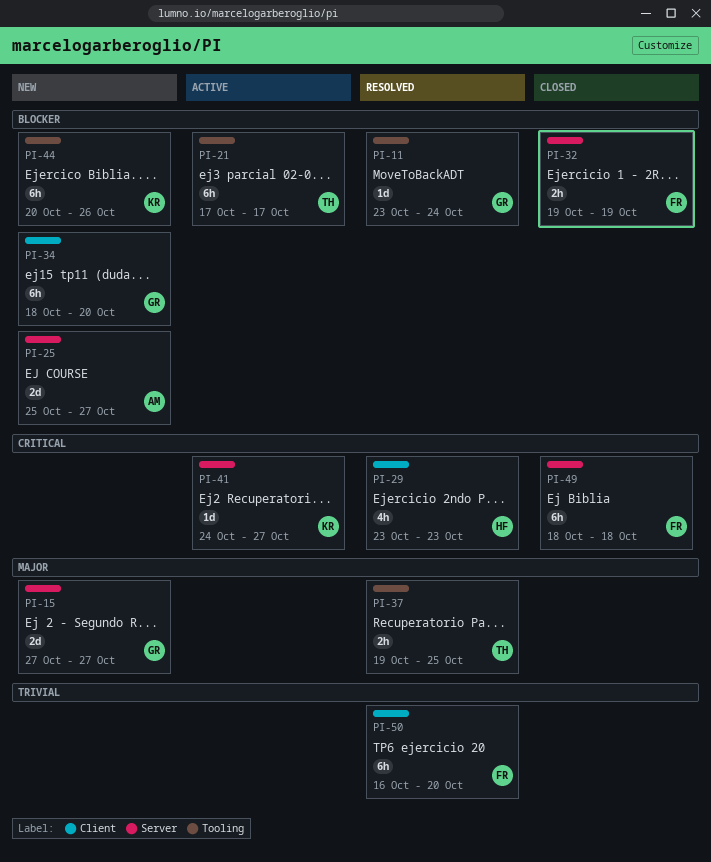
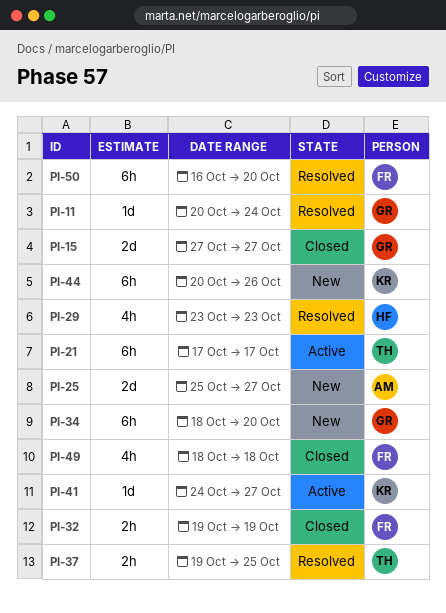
PI-11, start: Oct 23 -> Oct 20
PI-15, status: New -> Closed
PI-49, estimate: 6h -> 4h

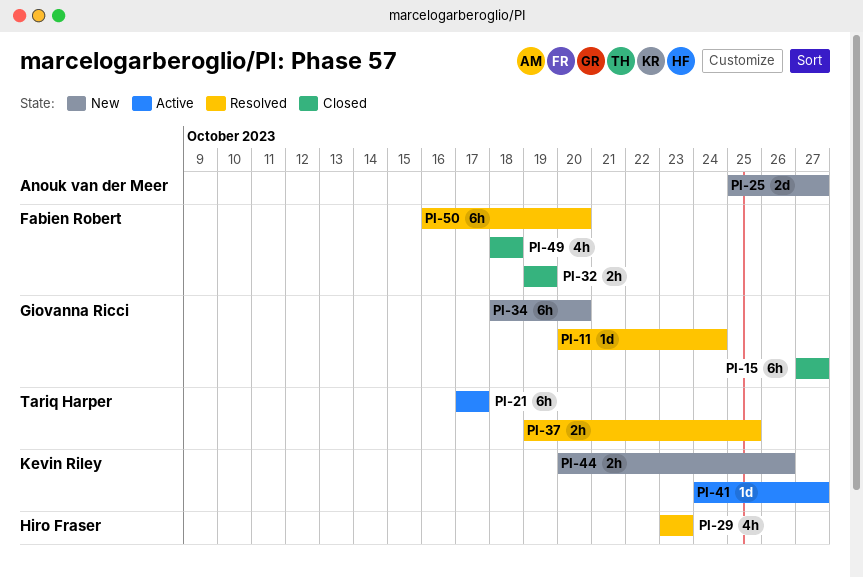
PI-15, estimate: 2d -> 6h
PI-44, estimate: 6h -> 2h

